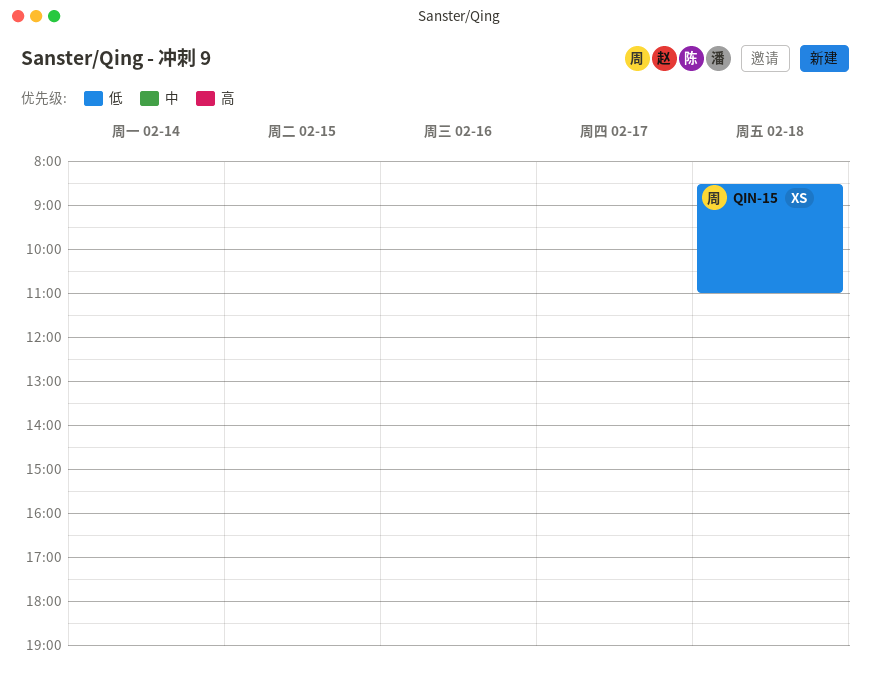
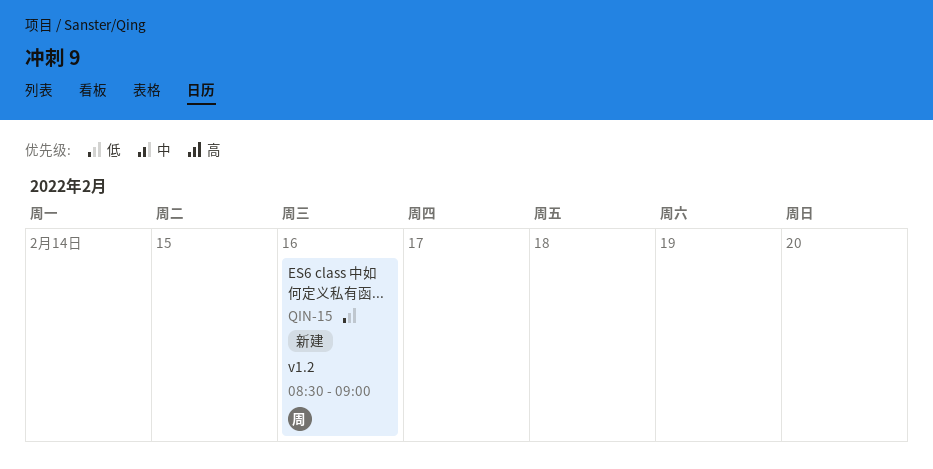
QIN-15, day: Feb 18 -> Feb 16
QIN-15, ends: 11:00 -> 09:00

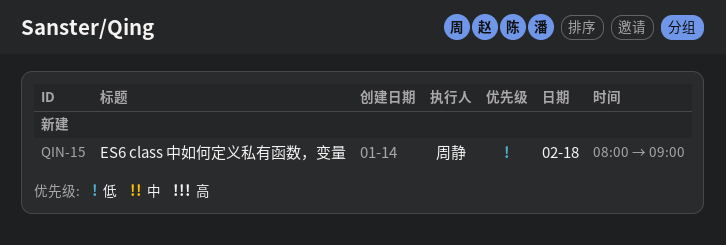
QIN-15, day: Feb 16 -> Feb 18
QIN-15, begins: 08:30 -> 08:00

